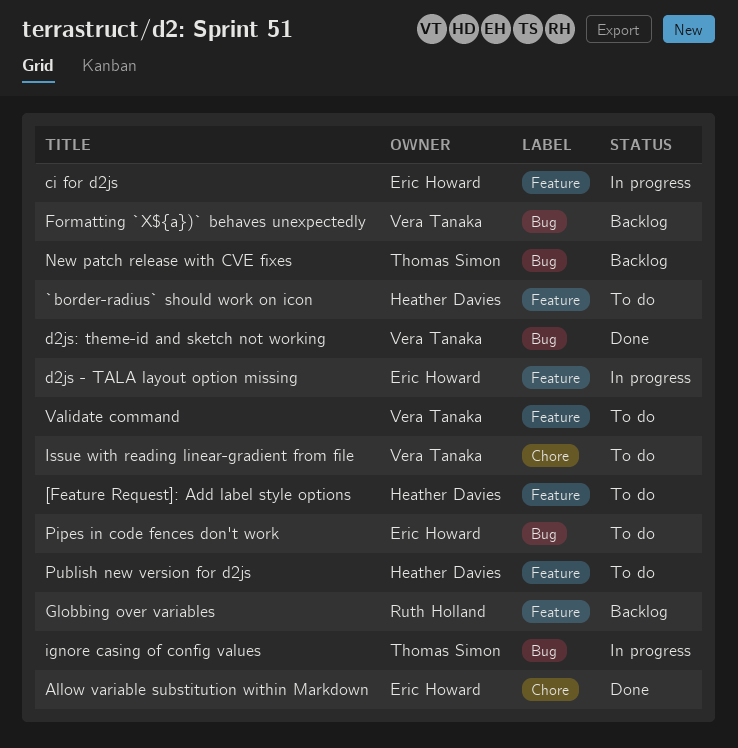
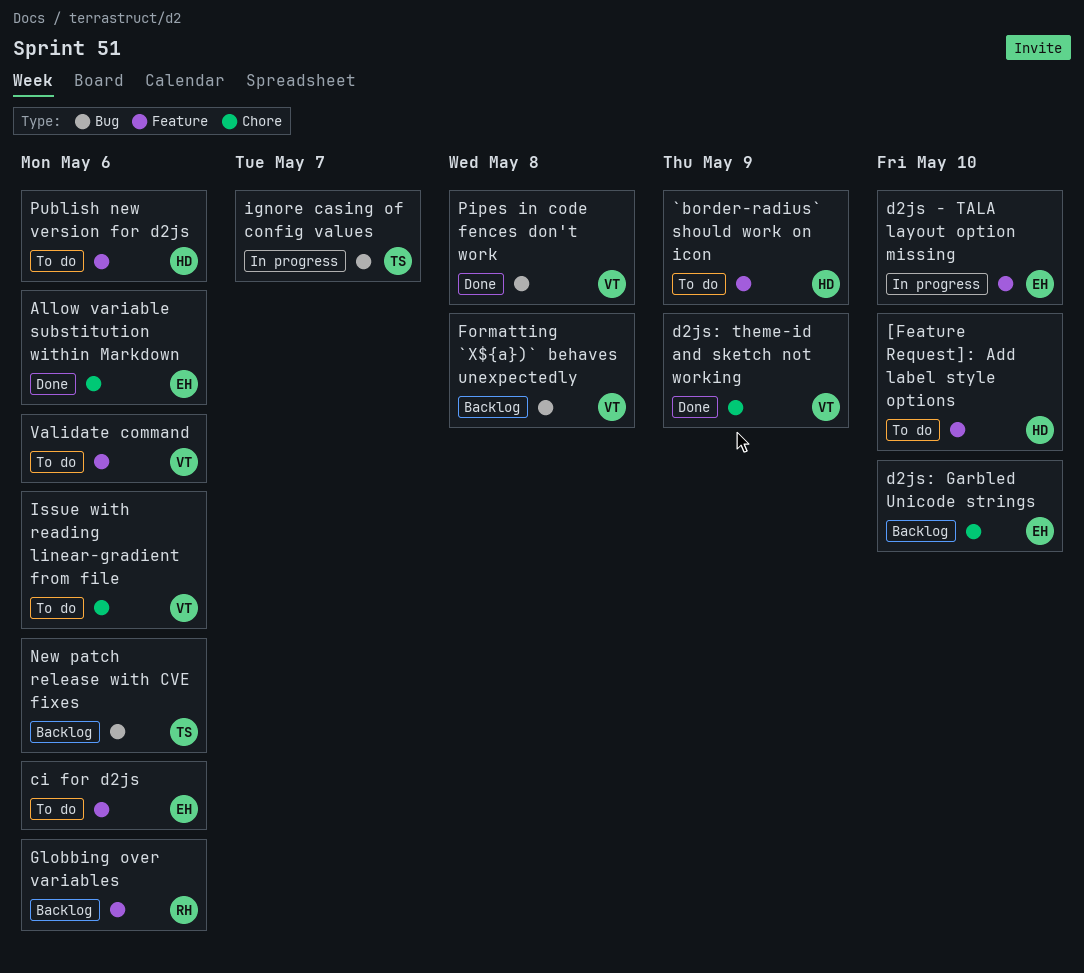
ci for d2js, status: In progress -> To do
d2js: Garbled Unicode strings: none -> present
d2js: theme-id and sketch not working, label: Bug -> Chore
Pipes in code fences don't work, status: To do -> Done
Pipes in code fences don't work, owner: Eric Howard -> Vera Tanaka

